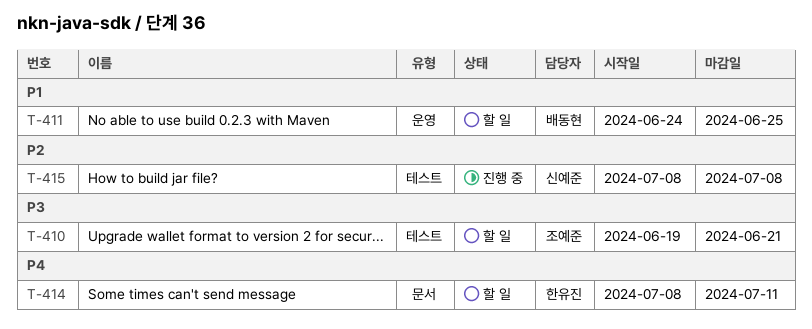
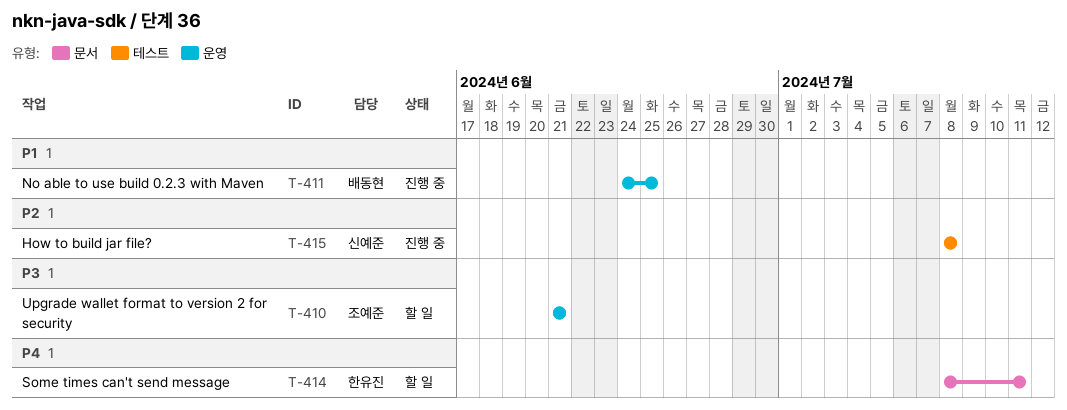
T-410, label: 테스트 -> 운영
T-410, start: Jun 19 -> Jun 21
T-411, status: 할 일 -> 진행 중

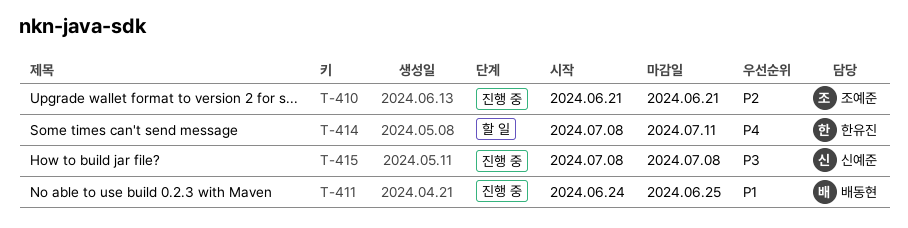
T-410, status: 할 일 -> 진행 중
T-410, priority: P3 -> P2
T-415, priority: P2 -> P3

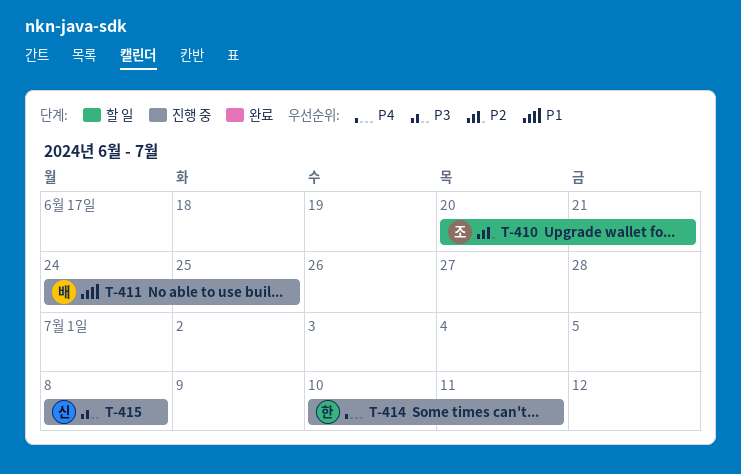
T-410, status: 진행 중 -> 할 일
T-410, start: Jun 21 -> Jun 20
T-414, status: 할 일 -> 진행 중
T-414, start: Jul 8 -> Jul 10

